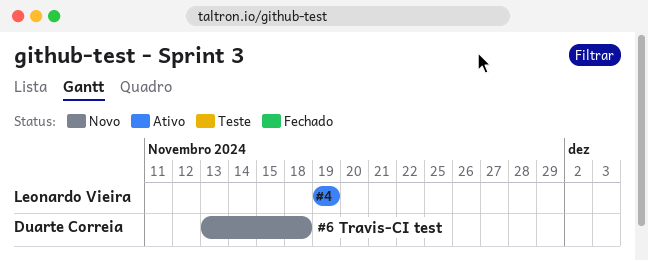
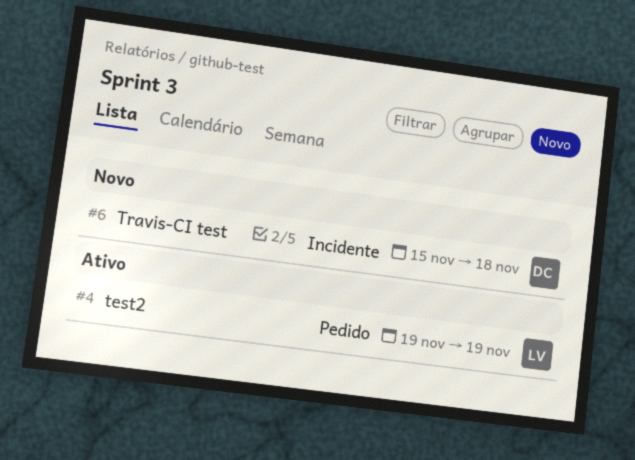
#6, start: Nov 13 -> Nov 15

